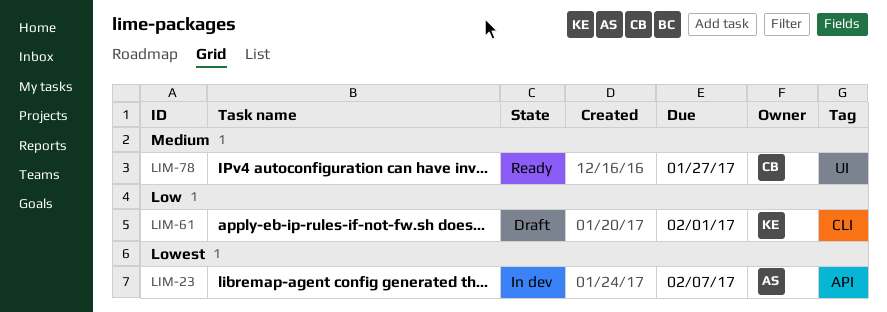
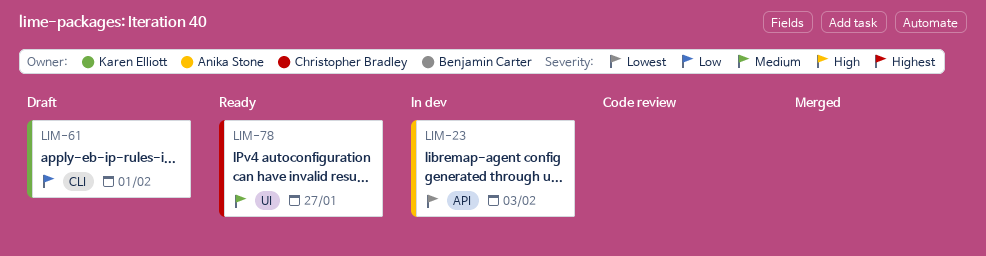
LIM-23, due: Feb 7 -> Feb 3

